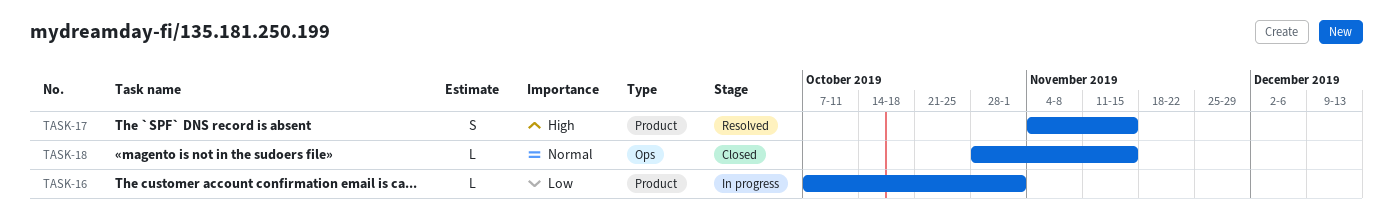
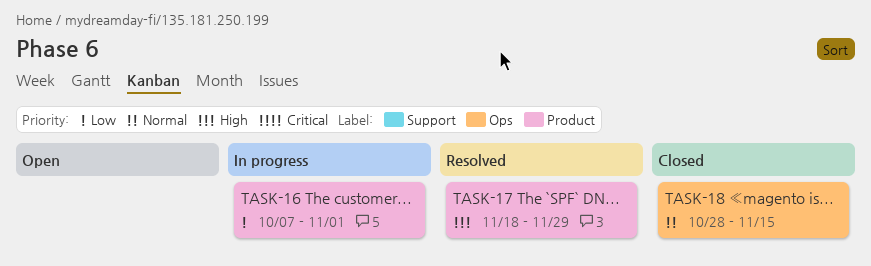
TASK-17, start: Nov 4 -> Nov 18
TASK-17, due: Nov 15 -> Nov 29

